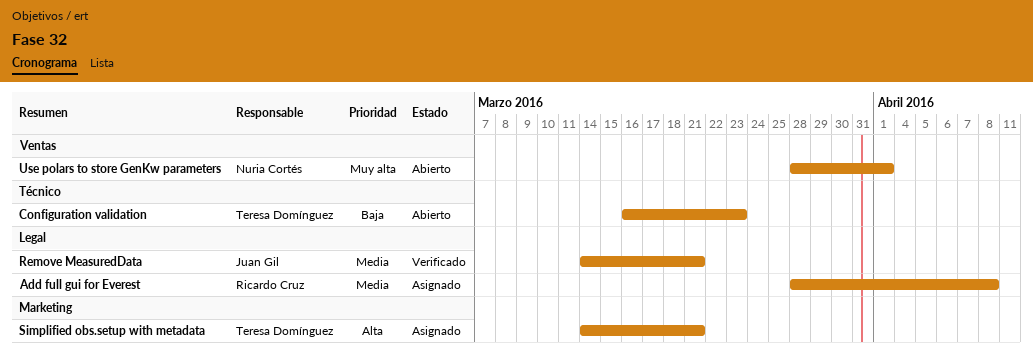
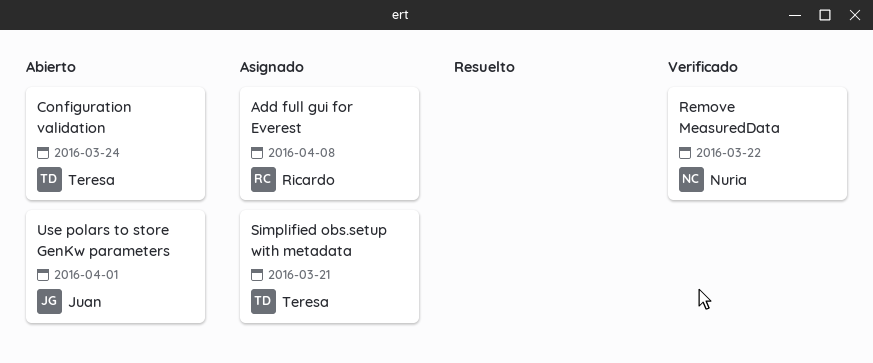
Configuration validation, due: Mar 23 -> Mar 24
Remove MeasuredData, owner: Juan Gil -> Nuria Cortés
Remove MeasuredData, due: Mar 21 -> Mar 22
Use polars to store GenKw parameters, owner: Nuria Cortés -> Juan Gil

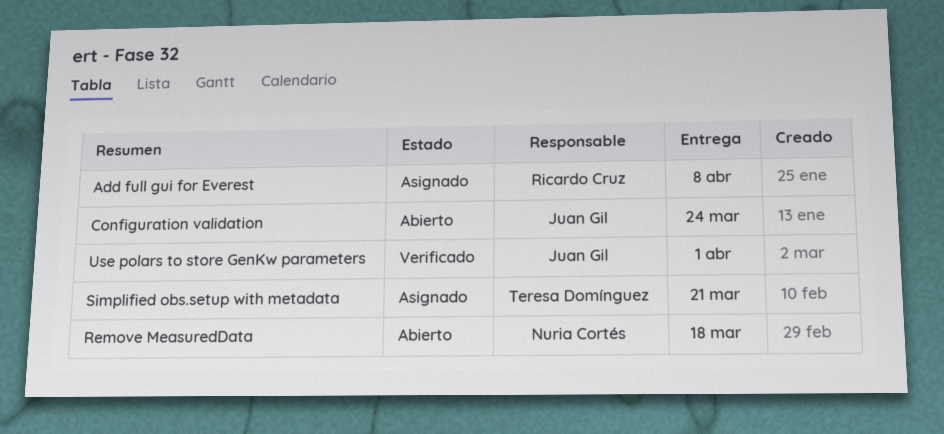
Configuration validation, owner: Teresa Domínguez -> Juan Gil
Remove MeasuredData, status: Verificado -> Abierto
Remove MeasuredData, due: Mar 22 -> Mar 18
Use polars to store GenKw parameters, status: Abierto -> Verificado

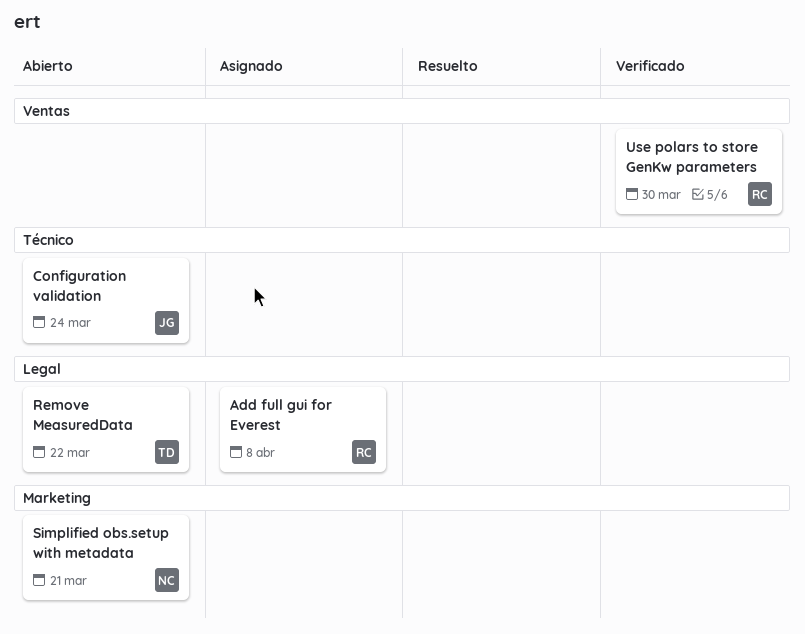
Remove MeasuredData, owner: Nuria Cortés -> Teresa Domínguez
Remove MeasuredData, due: Mar 18 -> Mar 22
Simplified obs.setup with metadata, status: Asignado -> Abierto
Simplified obs.setup with metadata, owner: Teresa Domínguez -> Nuria Cortés
Use polars to store GenKw parameters, owner: Juan Gil -> Ricardo Cruz
Use polars to store GenKw parameters, due: Apr 1 -> Mar 30

